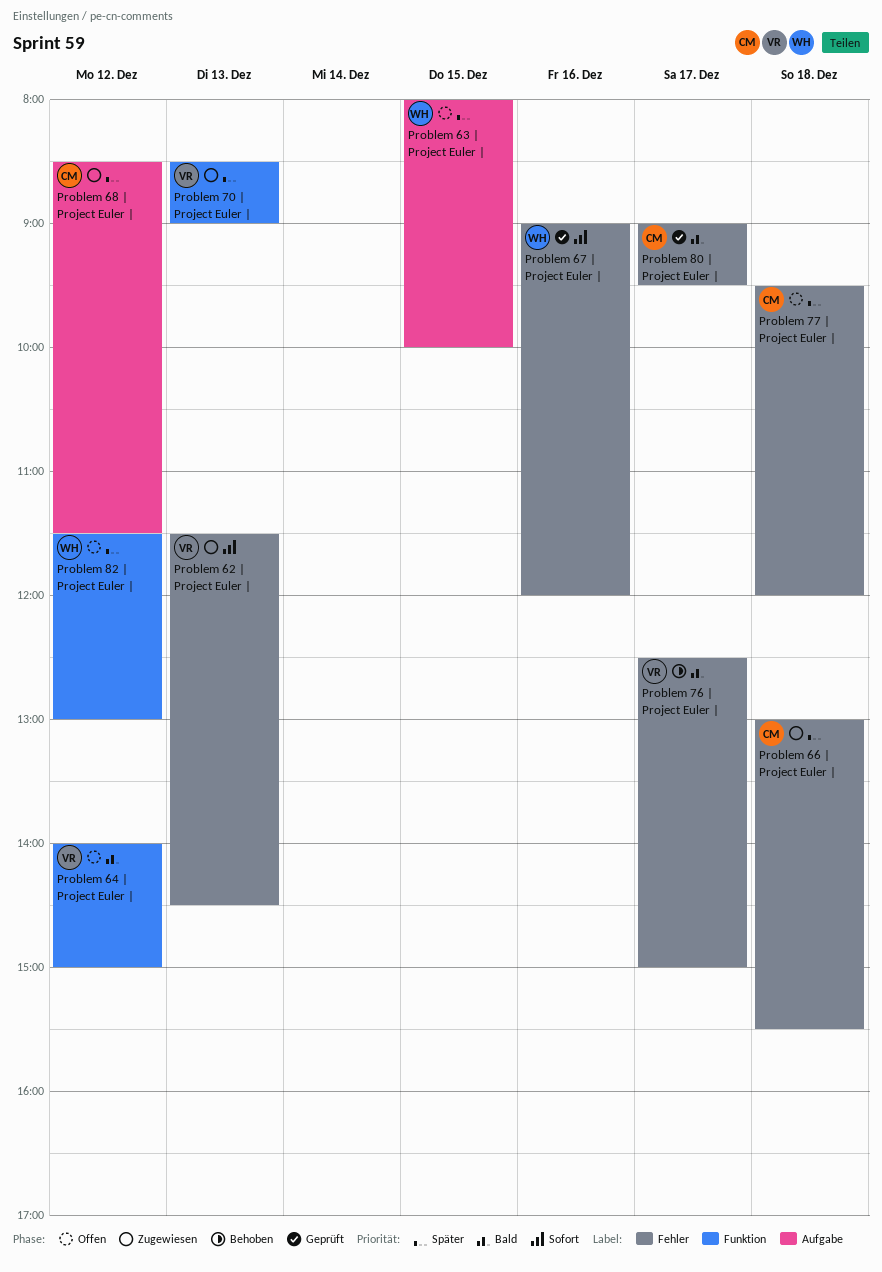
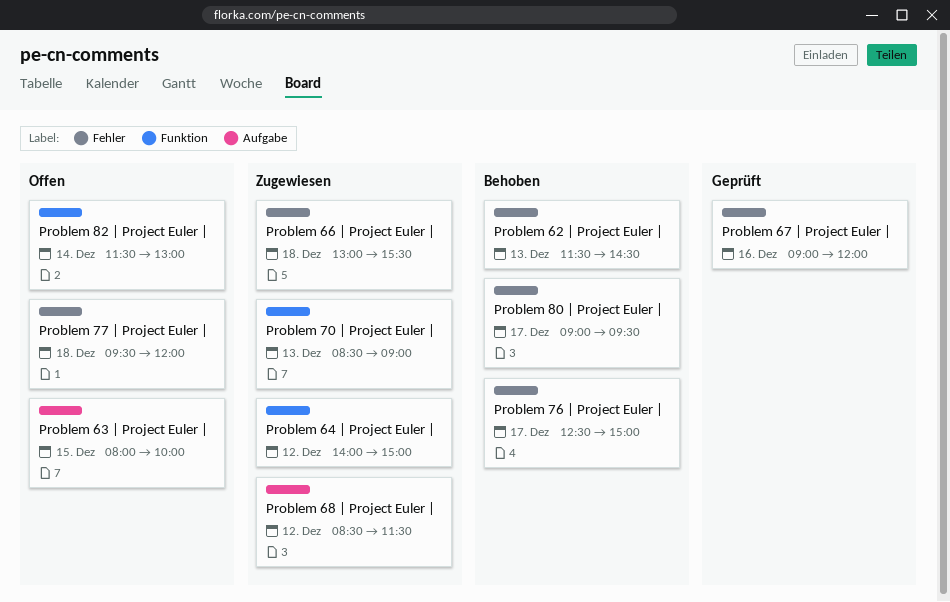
Problem 62 | Project Euler |, status: Zugewiesen -> Behoben
Problem 64 | Project Euler |, status: Offen -> Zugewiesen
Problem 80 | Project Euler |, status: Geprüft -> Behoben
Problem 82 | Project Euler |, day: Dec 12 -> Dec 14

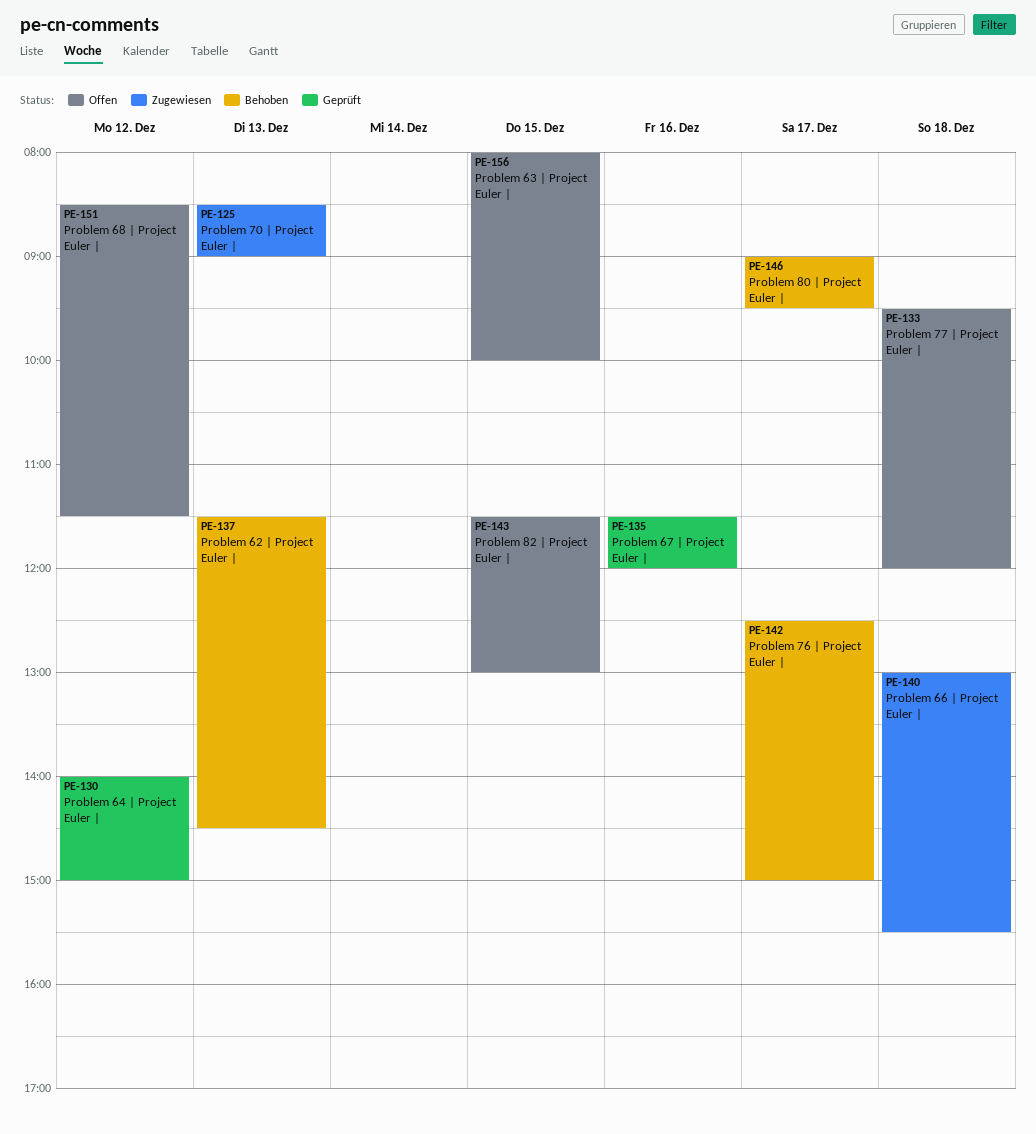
Problem 64 | Project Euler |, status: Zugewiesen -> Geprüft
Problem 67 | Project Euler |, begins: 09:00 -> 11:30
Problem 68 | Project Euler |, status: Zugewiesen -> Offen
Problem 82 | Project Euler |, day: Dec 14 -> Dec 15

